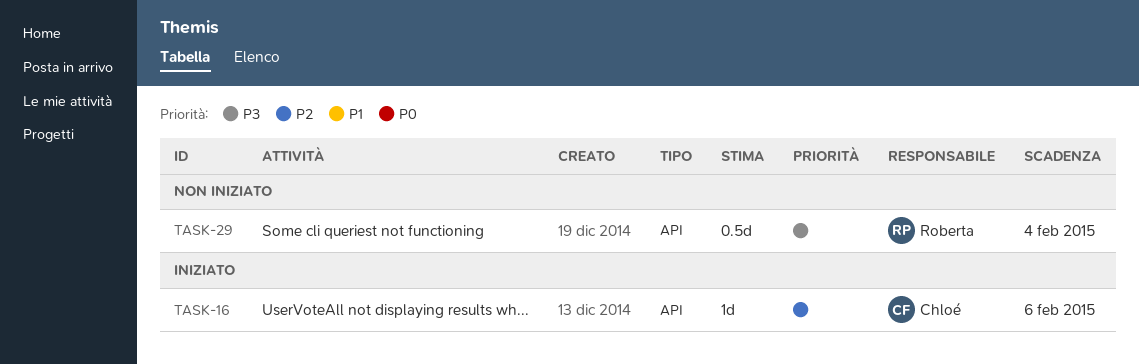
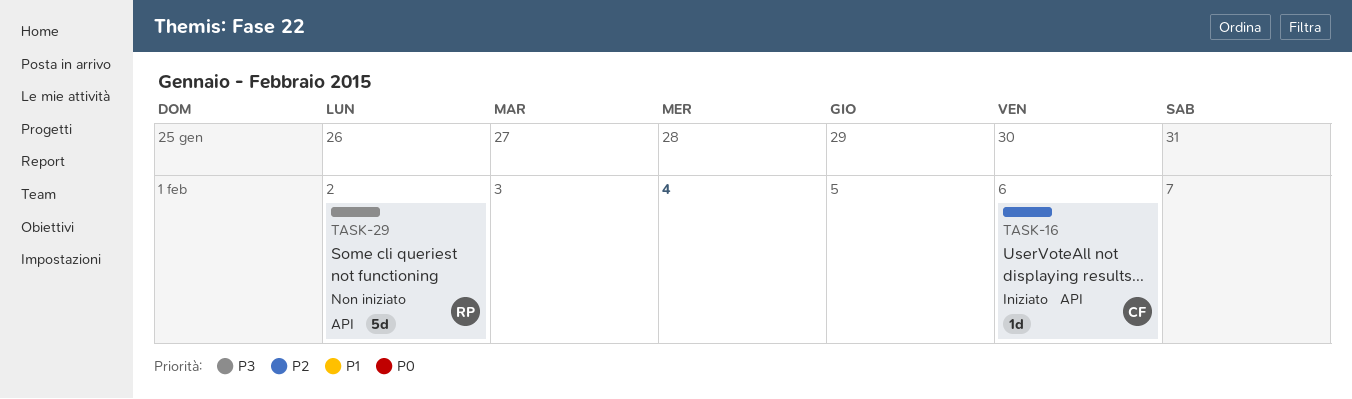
TASK-29, estimate: 0.5d -> 5d
TASK-29, due: Feb 4 -> Feb 2

